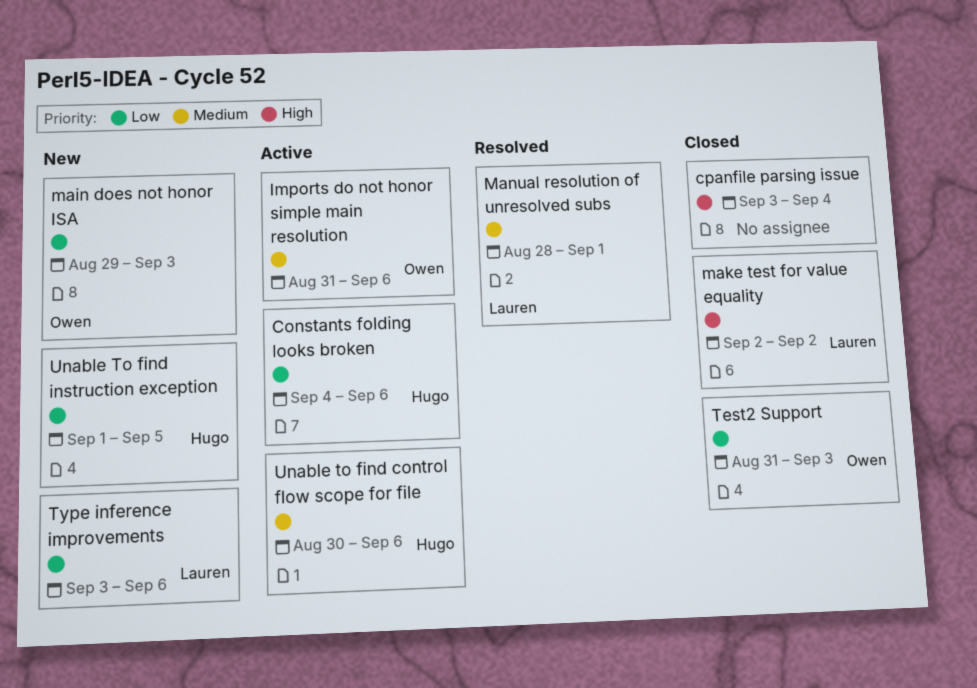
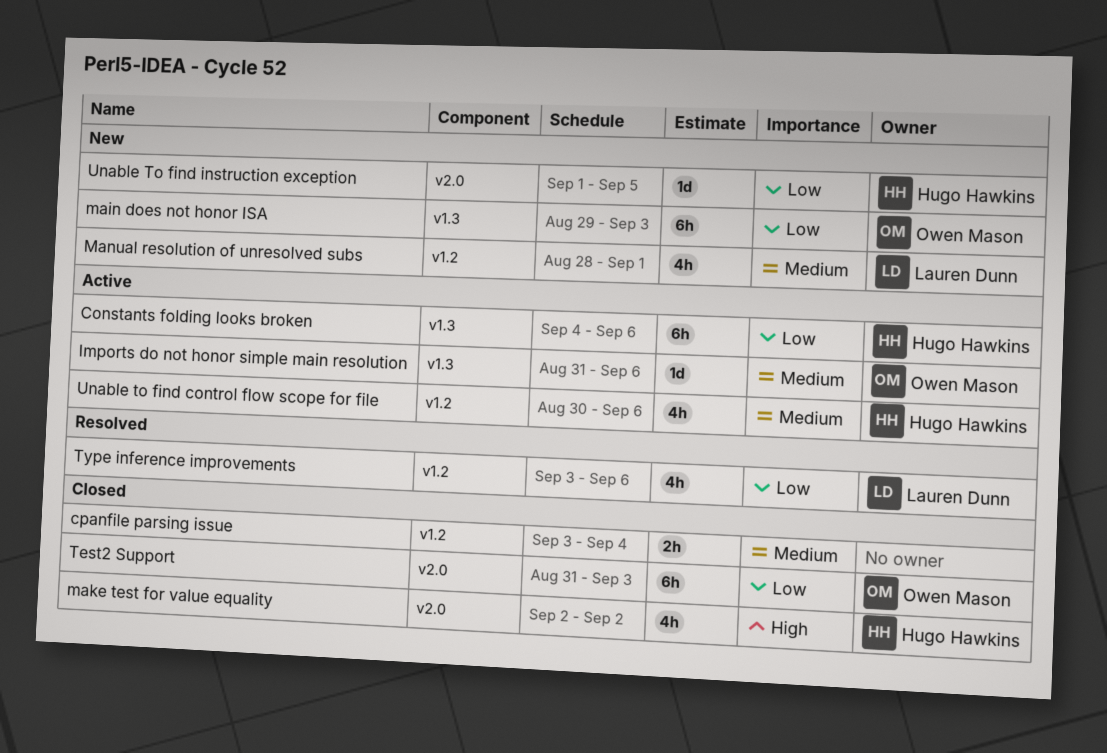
cpanfile parsing issue, priority: High -> Medium
make test for value equality, owner: Lauren Dunn -> Hugo Hawkins
Manual resolution of unresolved subs, status: Resolved -> New
Type inference improvements, status: New -> Resolved

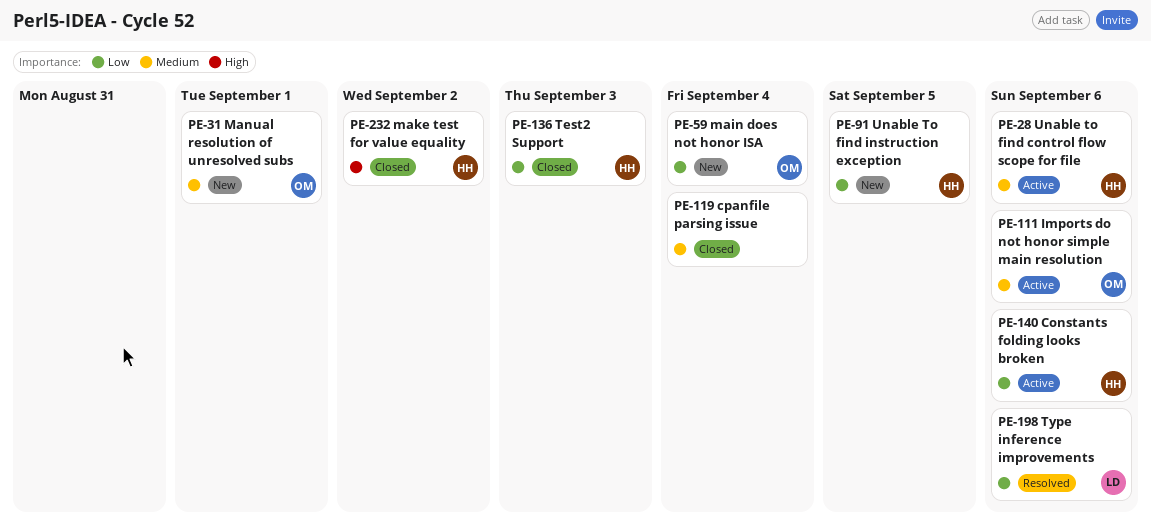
main does not honor ISA, due: Sep 3 -> Sep 4
Manual resolution of unresolved subs, owner: Lauren Dunn -> Owen Mason
Test2 Support, owner: Owen Mason -> Hugo Hawkins

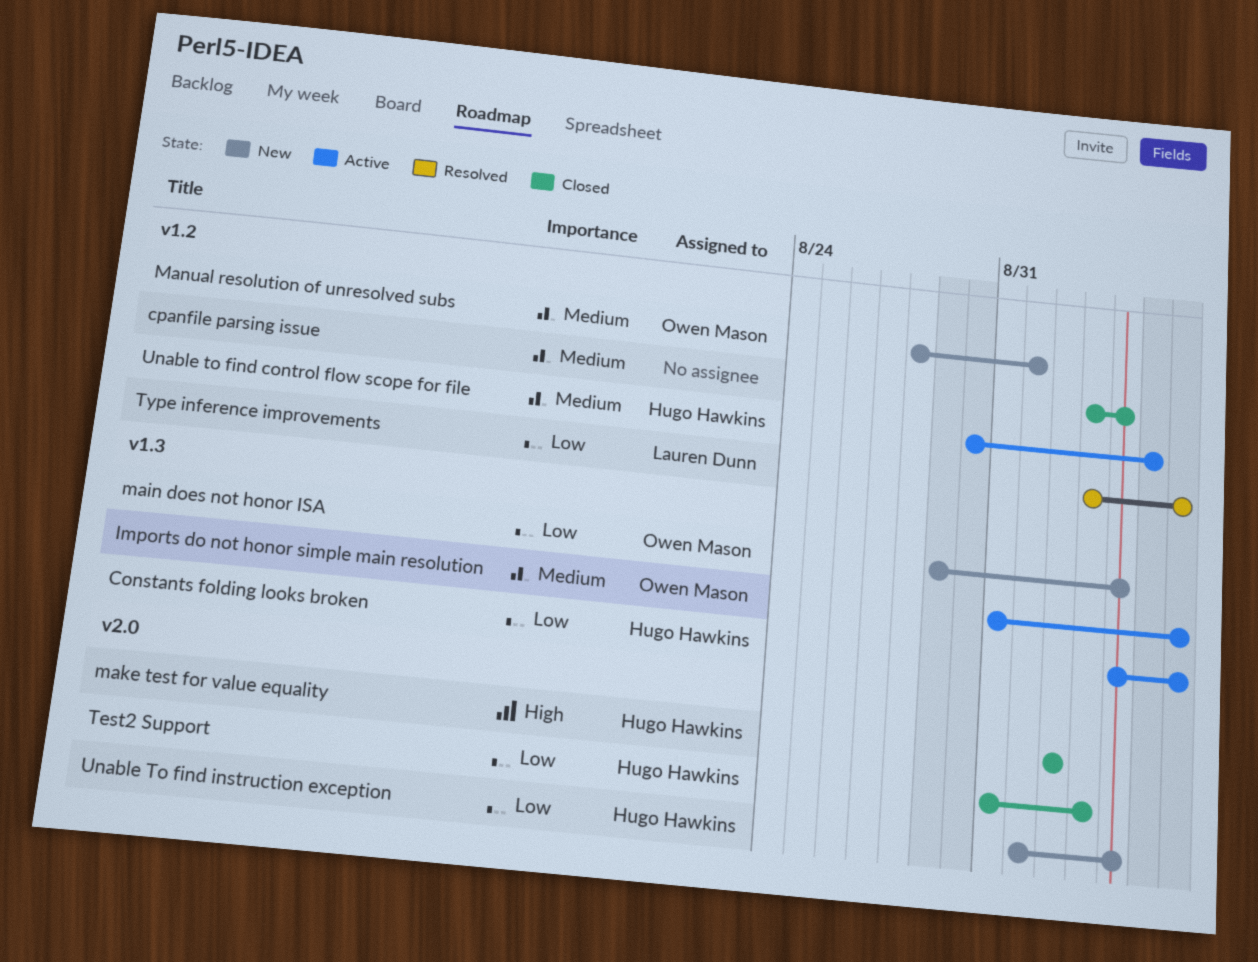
Unable to find control flow scope for file, due: Sep 6 -> Sep 5
Unable To find instruction exception, due: Sep 5 -> Sep 4

